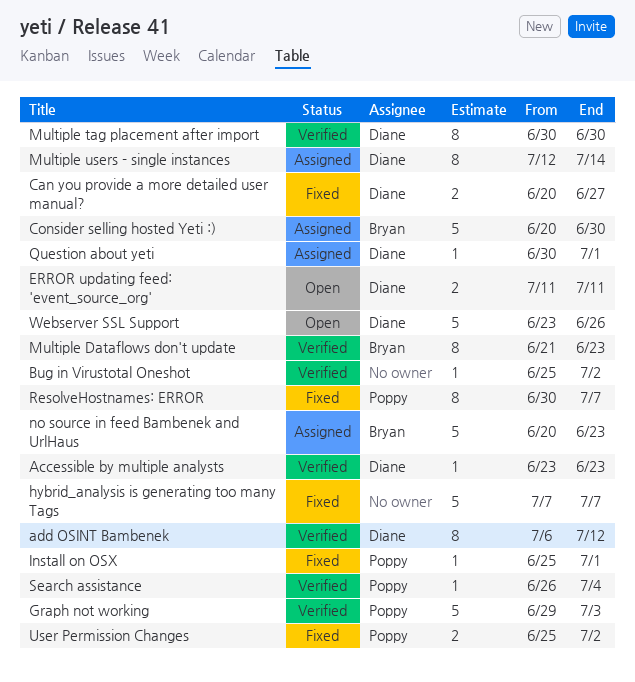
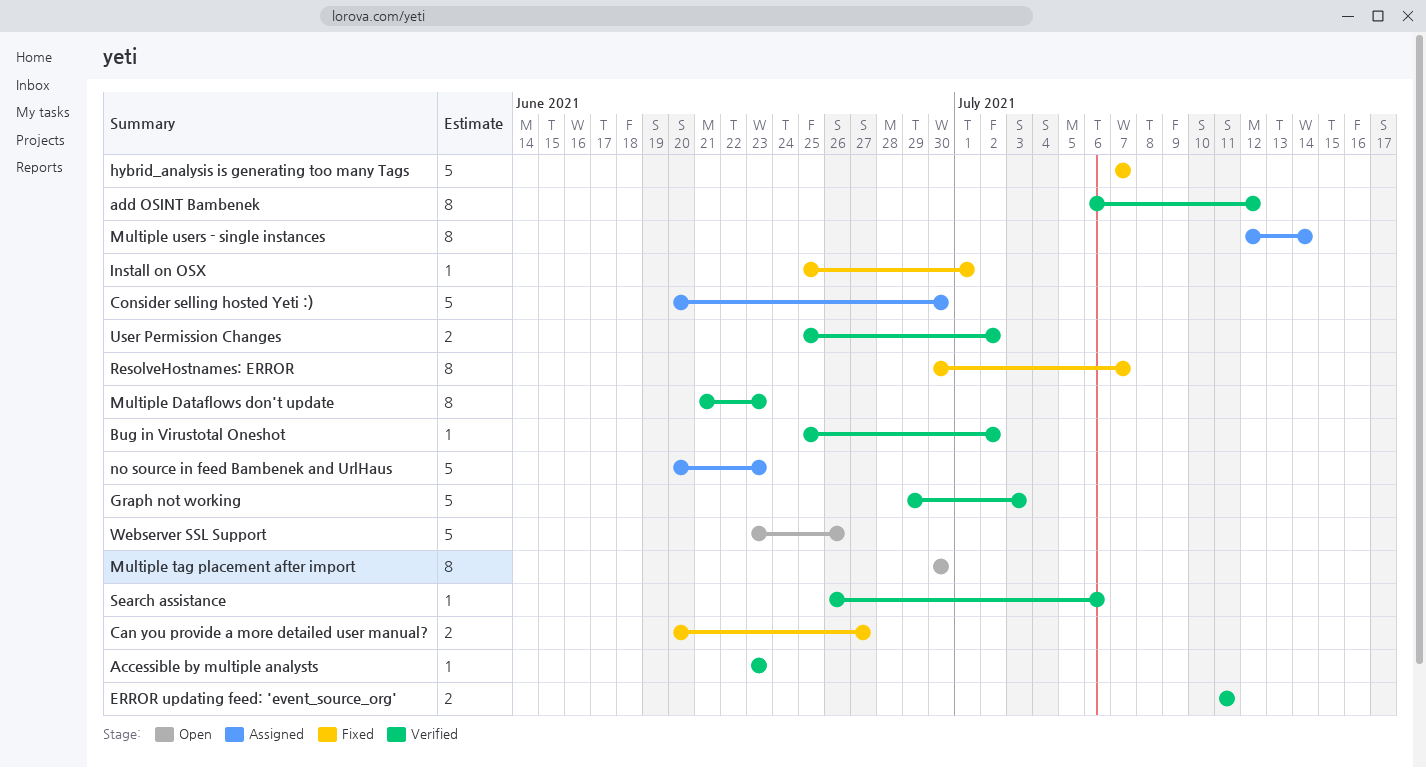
ERROR updating feed: 'event_source_org', status: Open -> Verified
Multiple tag placement after import, status: Verified -> Open
Question about yeti: present -> none
Search assistance, due: Jul 4 -> Jul 6
User Permission Changes, status: Fixed -> Verified

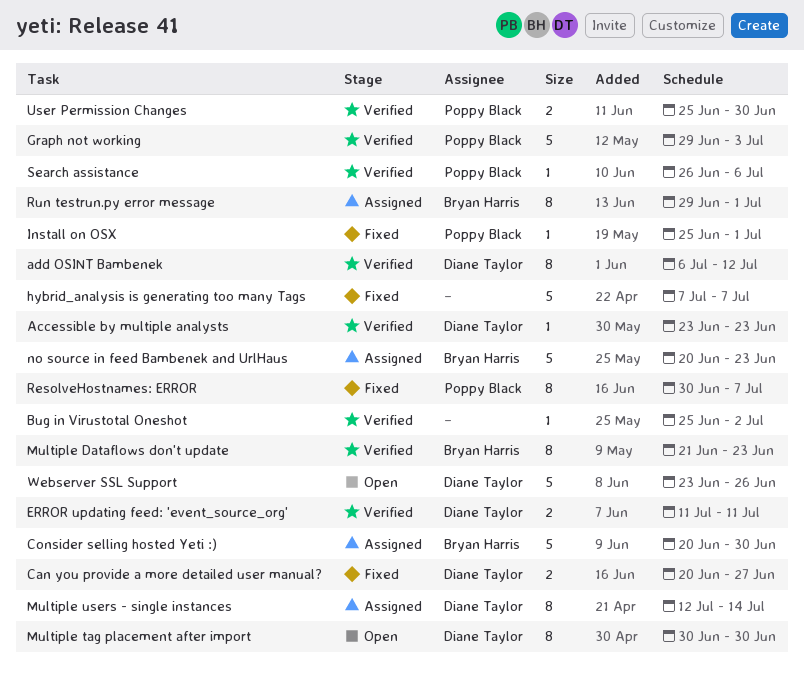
Run testrun.py error message: none -> present
User Permission Changes, due: Jul 2 -> Jun 30

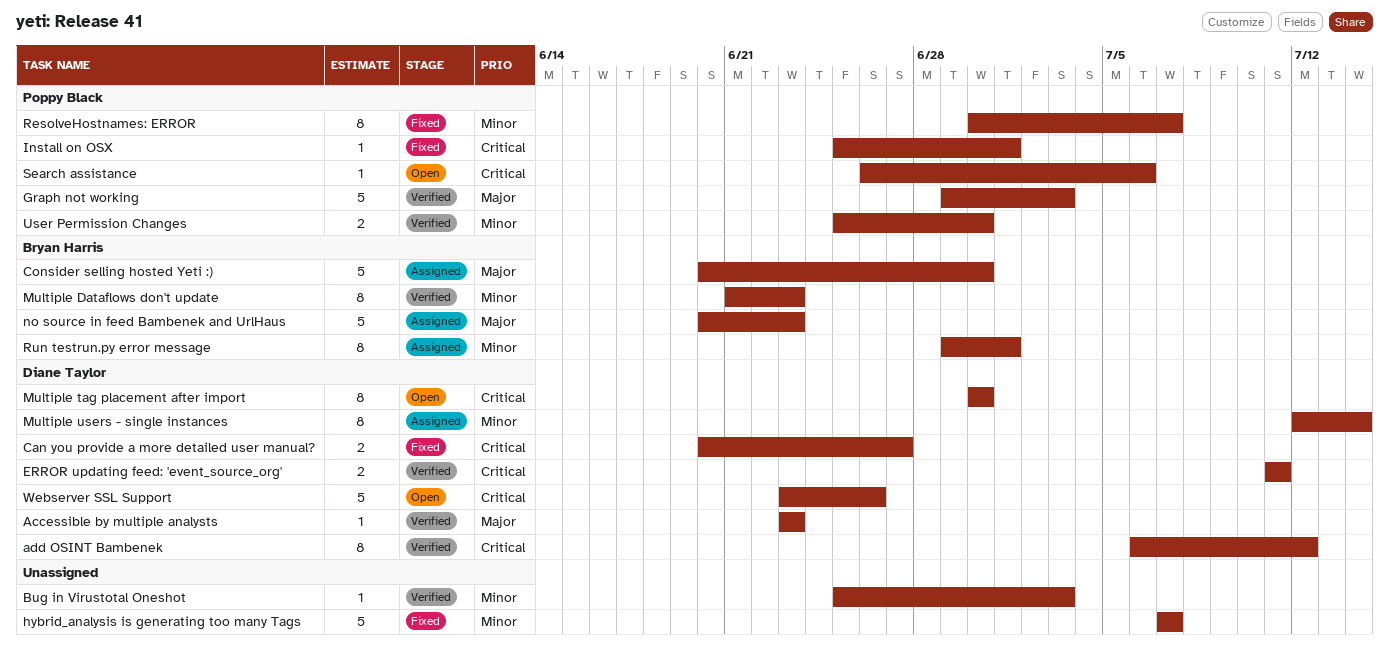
Bug in Virustotal Oneshot, due: Jul 2 -> Jul 3
Search assistance, status: Verified -> Open

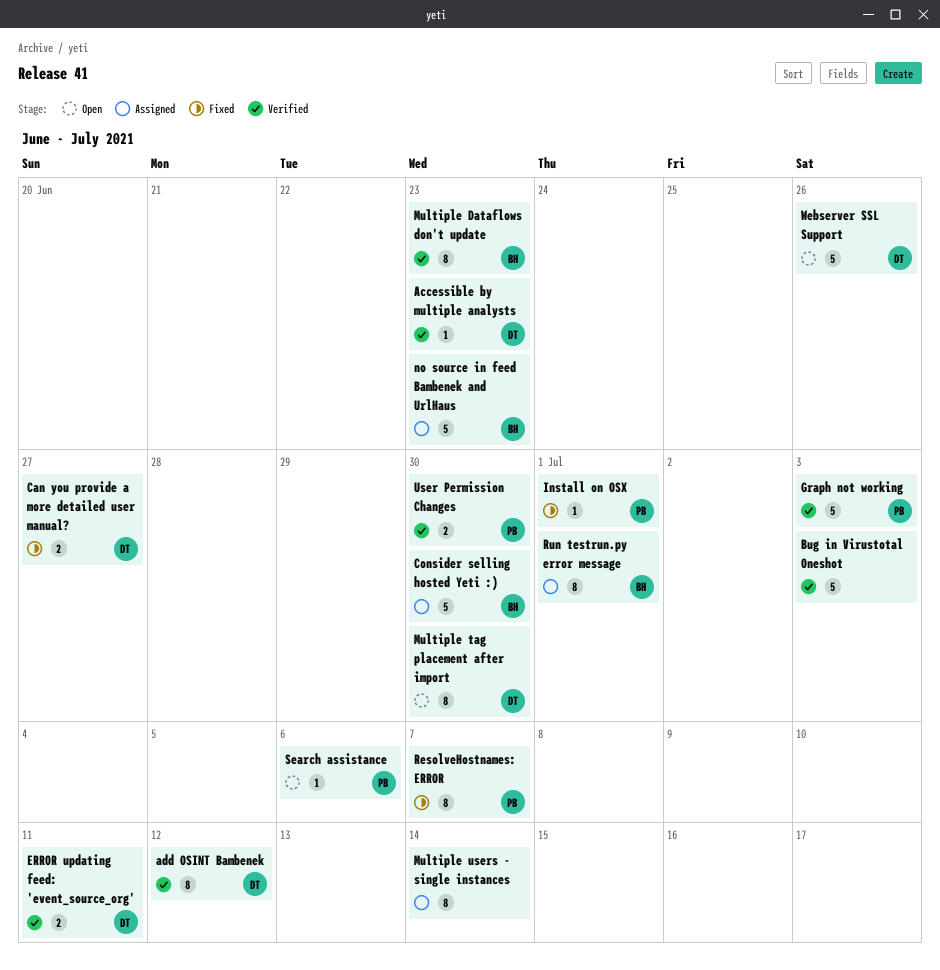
Bug in Virustotal Oneshot, estimate: 1 -> 5
hybrid_analysis is generating too many Tags: present -> none
Multiple users - single instances, owner: Diane Taylor -> none

